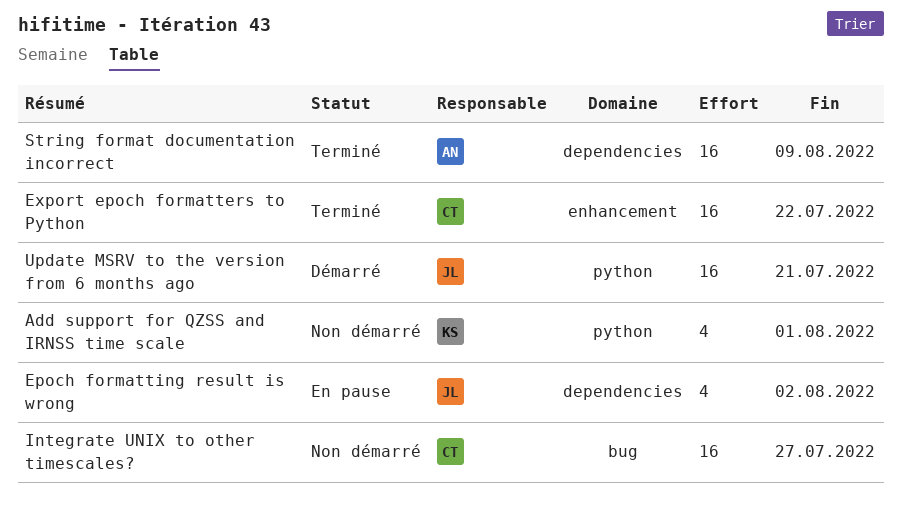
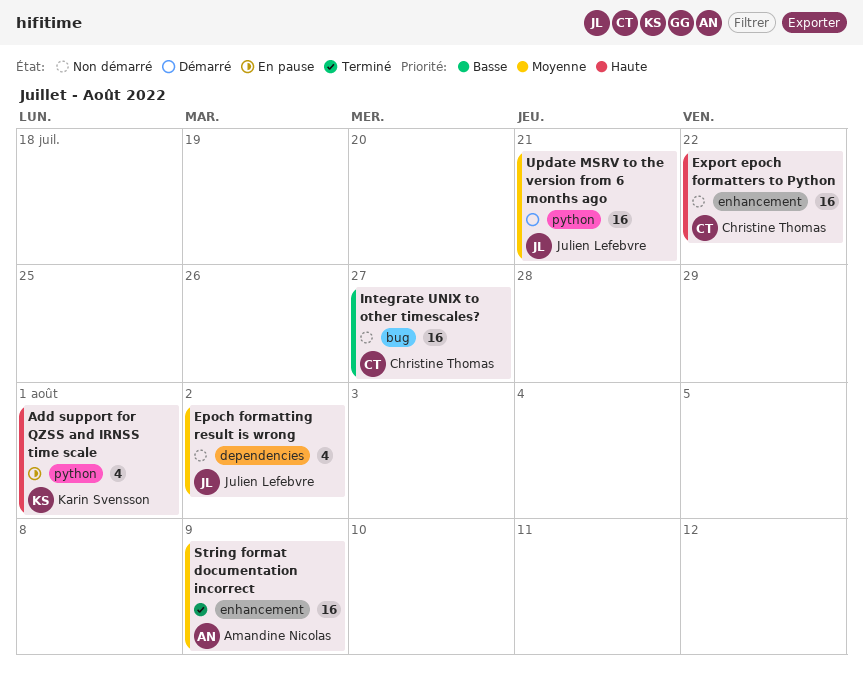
Add support for QZSS and IRNSS time scale, status: Non démarré -> En pause
Epoch formatting result is wrong, status: En pause -> Non démarré
Export epoch formatters to Python, status: Terminé -> Non démarré
String format documentation incorrect, label: dependencies -> enhancement

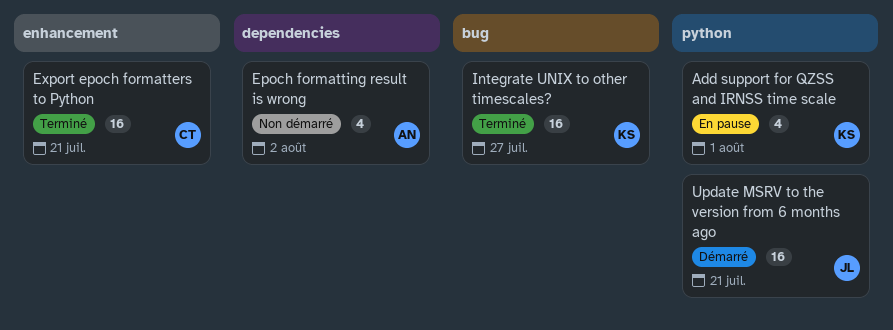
Epoch formatting result is wrong, owner: Julien Lefebvre -> Amandine Nicolas
Export epoch formatters to Python, status: Non démarré -> Terminé
Export epoch formatters to Python, due: Jul 22 -> Jul 21
Integrate UNIX to other timescales?, status: Non démarré -> Terminé
Integrate UNIX to other timescales?, owner: Christine Thomas -> Karin Svensson
String format documentation incorrect: present -> none

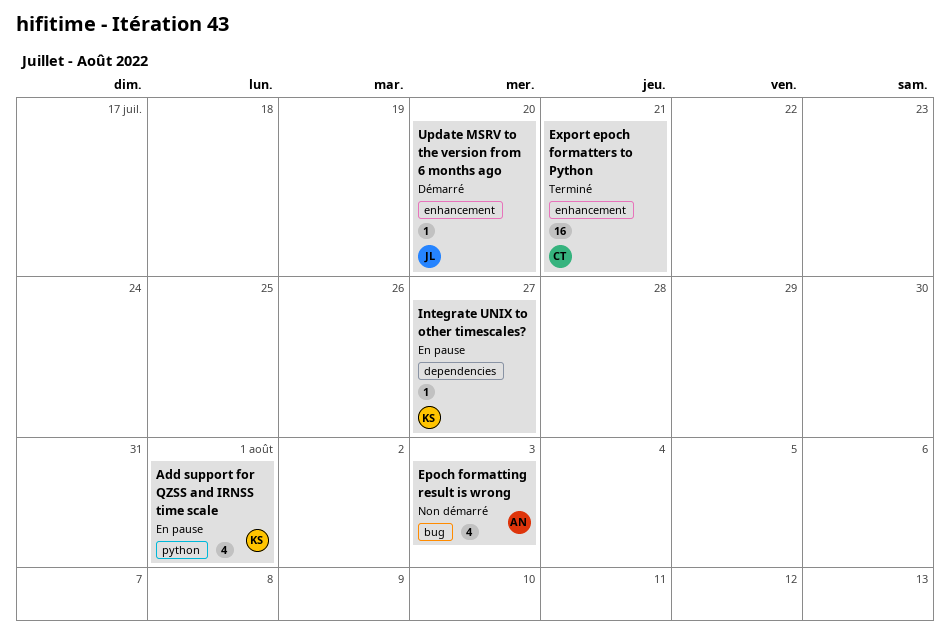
Epoch formatting result is wrong, label: dependencies -> bug
Epoch formatting result is wrong, due: Aug 2 -> Aug 3
Integrate UNIX to other timescales?, status: Terminé -> En pause
Integrate UNIX to other timescales?, label: bug -> dependencies
Integrate UNIX to other timescales?, estimate: 16 -> 1
Update MSRV to the version from 6 months ago, label: python -> enhancement
Update MSRV to the version from 6 months ago, estimate: 16 -> 1
Update MSRV to the version from 6 months ago, due: Jul 21 -> Jul 20

